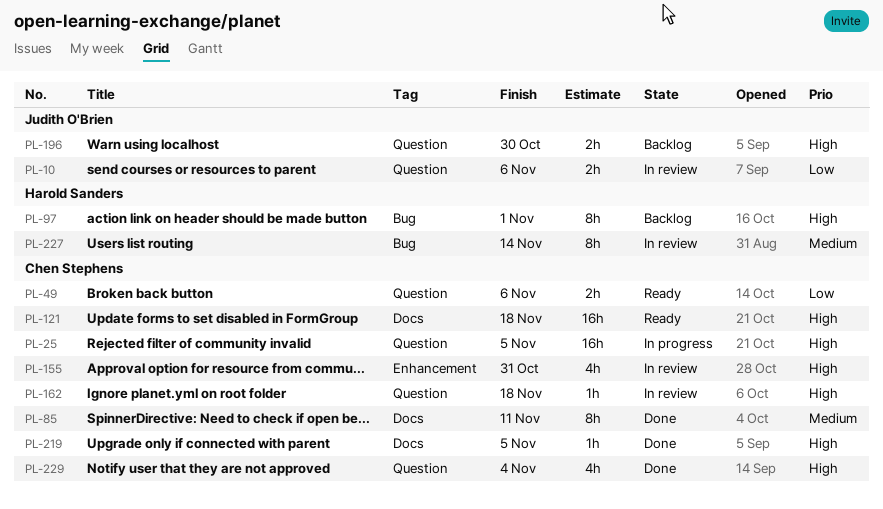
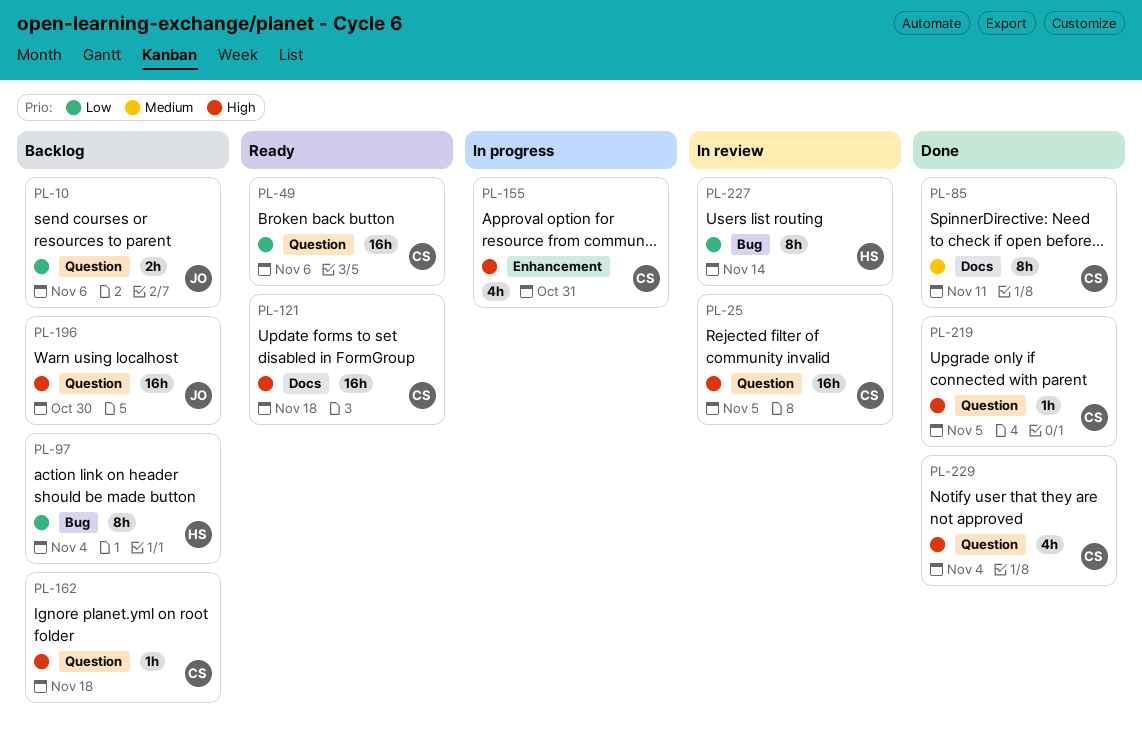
PL-10, status: In review -> Backlog
PL-25, status: In progress -> In review
PL-49, estimate: 2h -> 16h
PL-97, priority: High -> Low
PL-97, due: Nov 1 -> Nov 4
PL-155, status: In review -> In progress
PL-162, status: In review -> Backlog
PL-196, estimate: 2h -> 16h
PL-219, label: Docs -> Question
PL-227, priority: Medium -> Low

